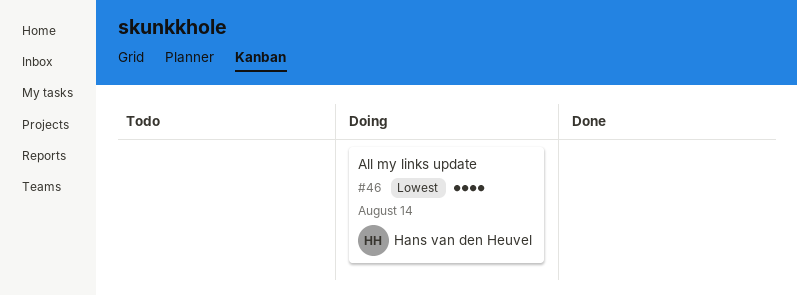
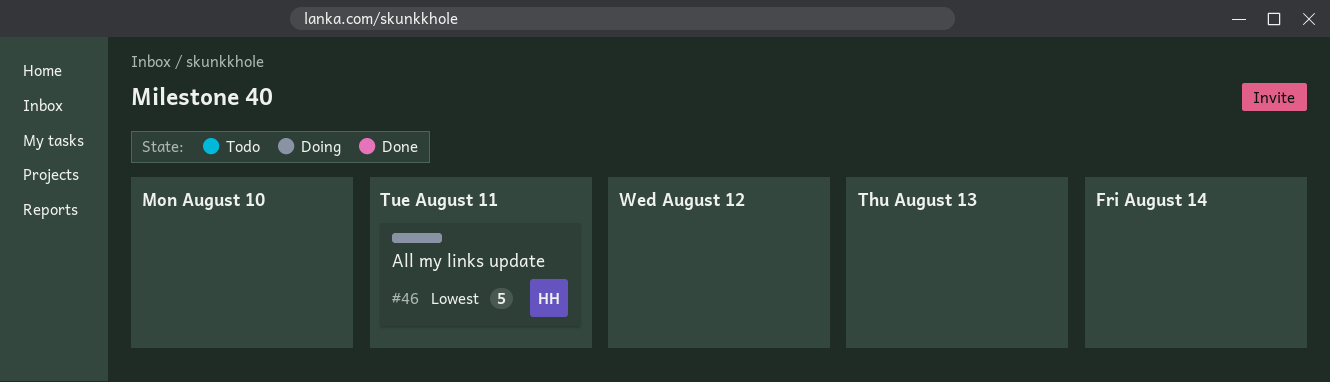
#46, estimate: 4 -> 5
#46, due: Aug 14 -> Aug 11

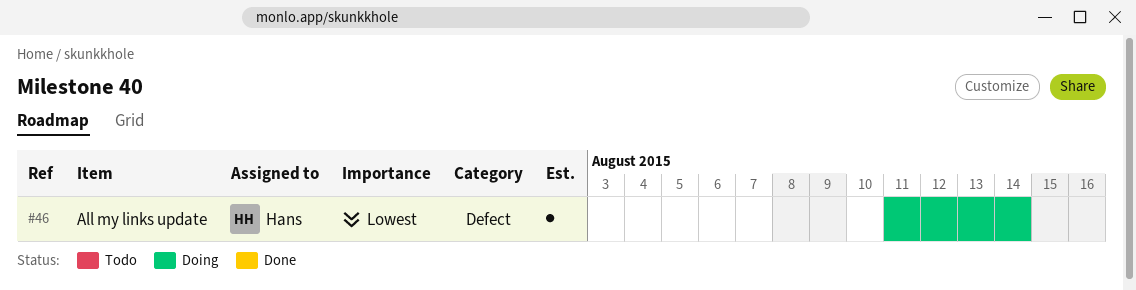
#46, estimate: 5 -> 1
#46, due: Aug 11 -> Aug 14

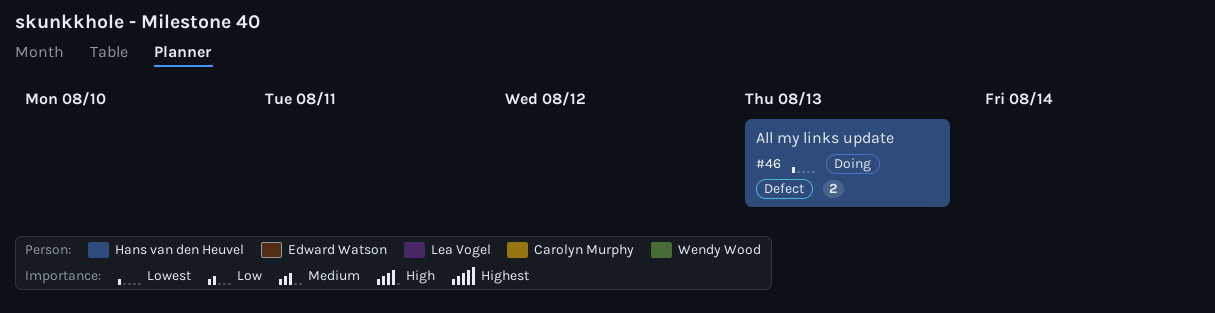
#46, estimate: 1 -> 2
#46, due: Aug 14 -> Aug 13

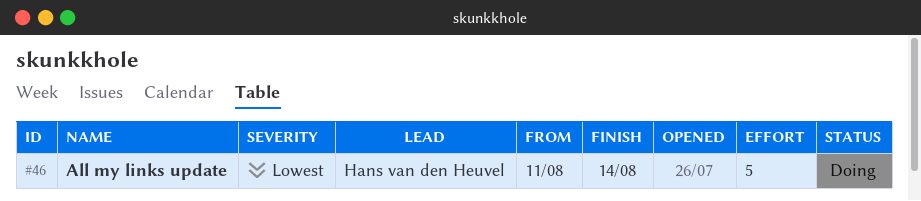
#46, estimate: 2 -> 5
#46, due: Aug 13 -> Aug 14

